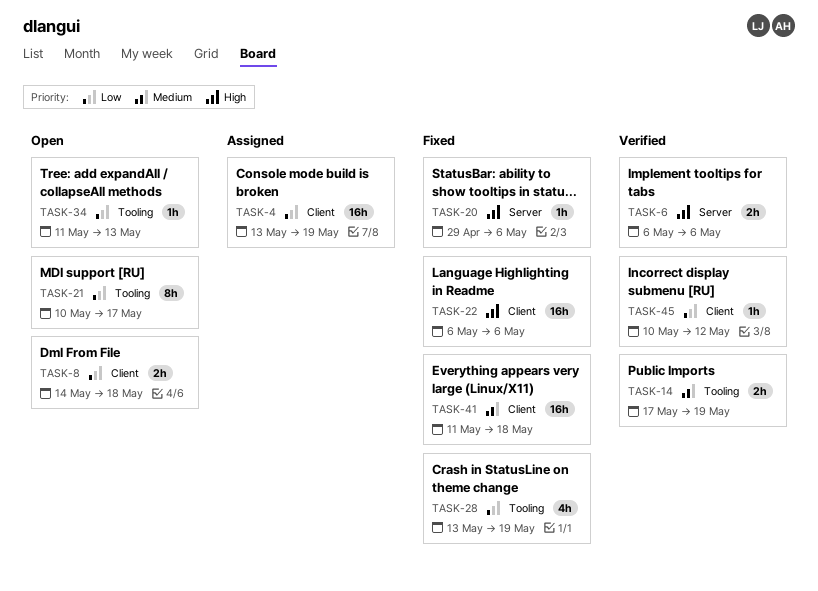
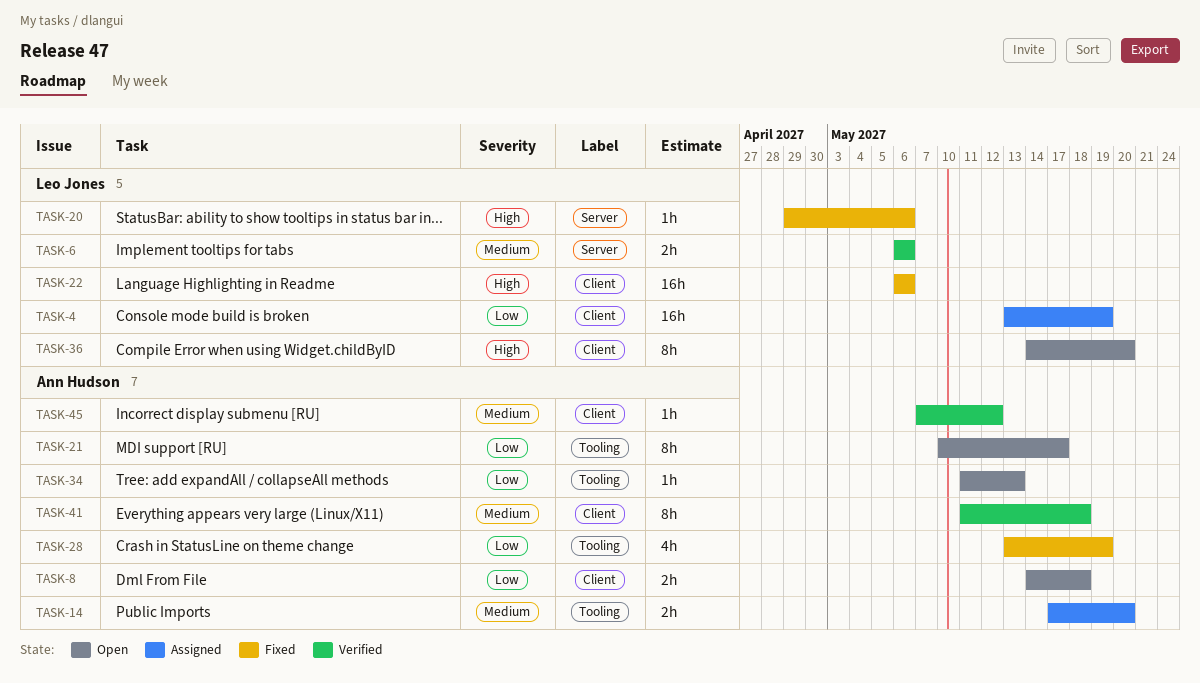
TASK-6, priority: High -> Medium
TASK-14, status: Verified -> Assigned
TASK-14, due: May 19 -> May 20
TASK-36: none -> present
TASK-41, status: Fixed -> Verified
TASK-41, estimate: 16h -> 8h
TASK-45, priority: Low -> Medium
TASK-45, start: May 10 -> May 7

